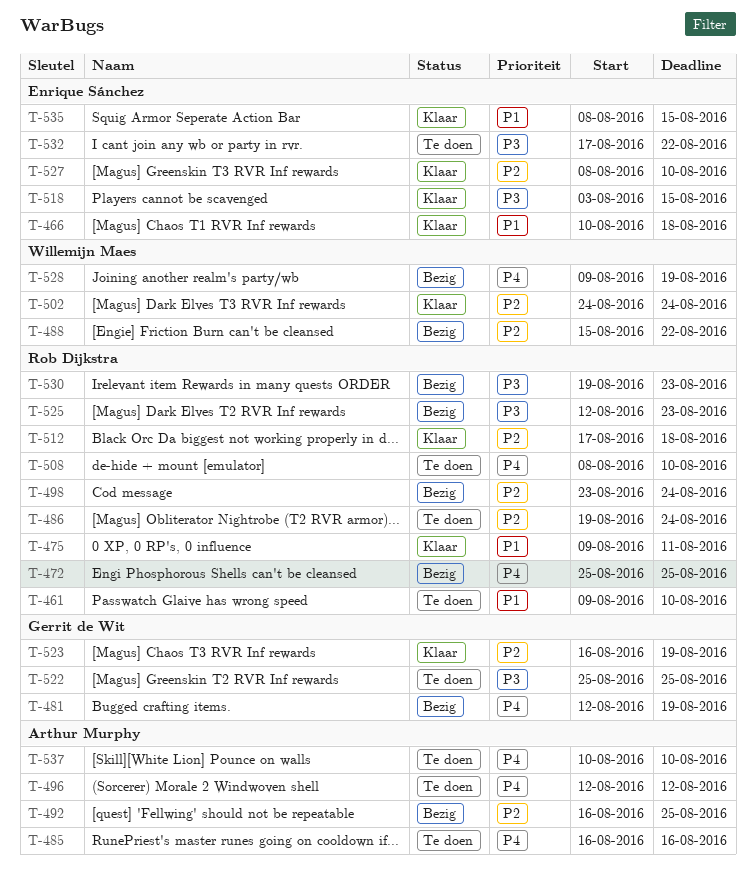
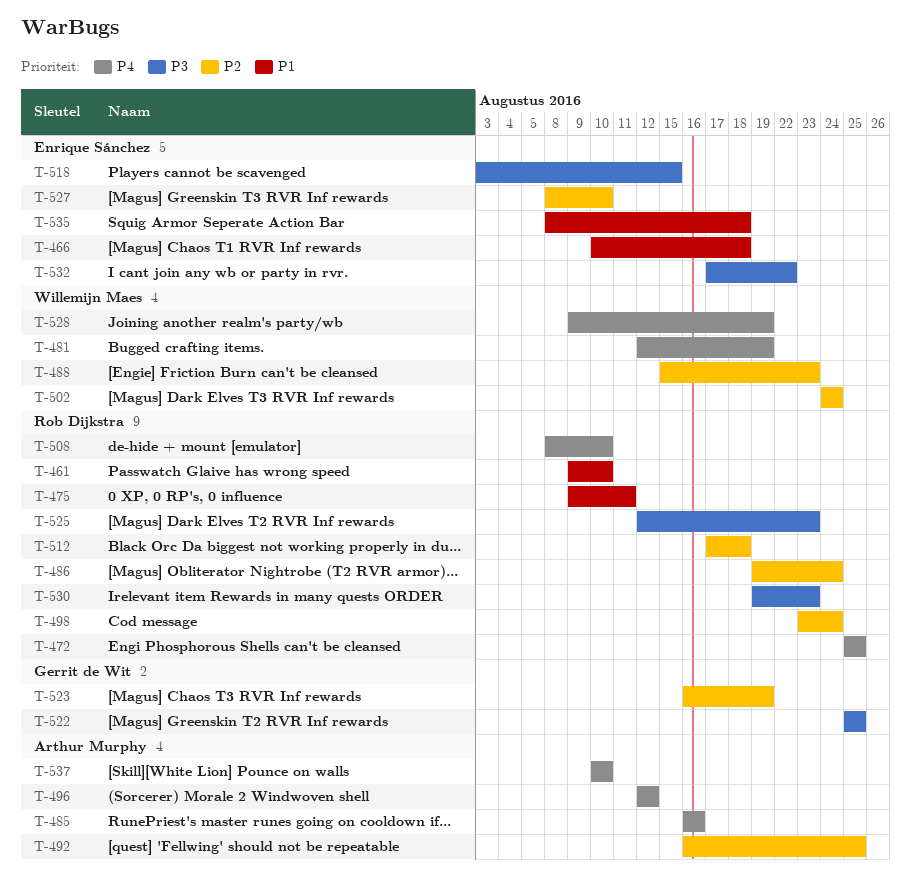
T-481, owner: Gerrit de Wit -> Willemijn Maes
T-488, due: Aug 22 -> Aug 23
T-535, due: Aug 15 -> Aug 18

